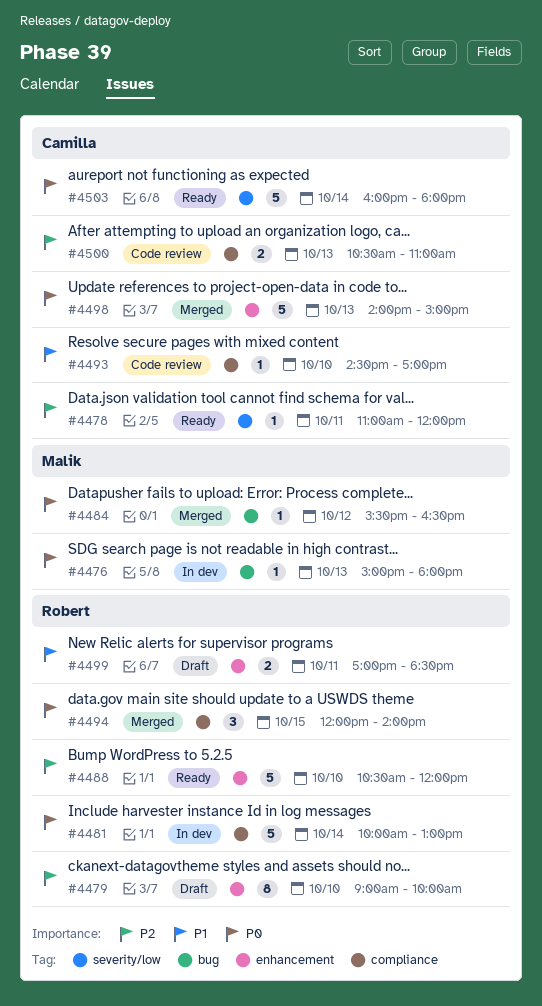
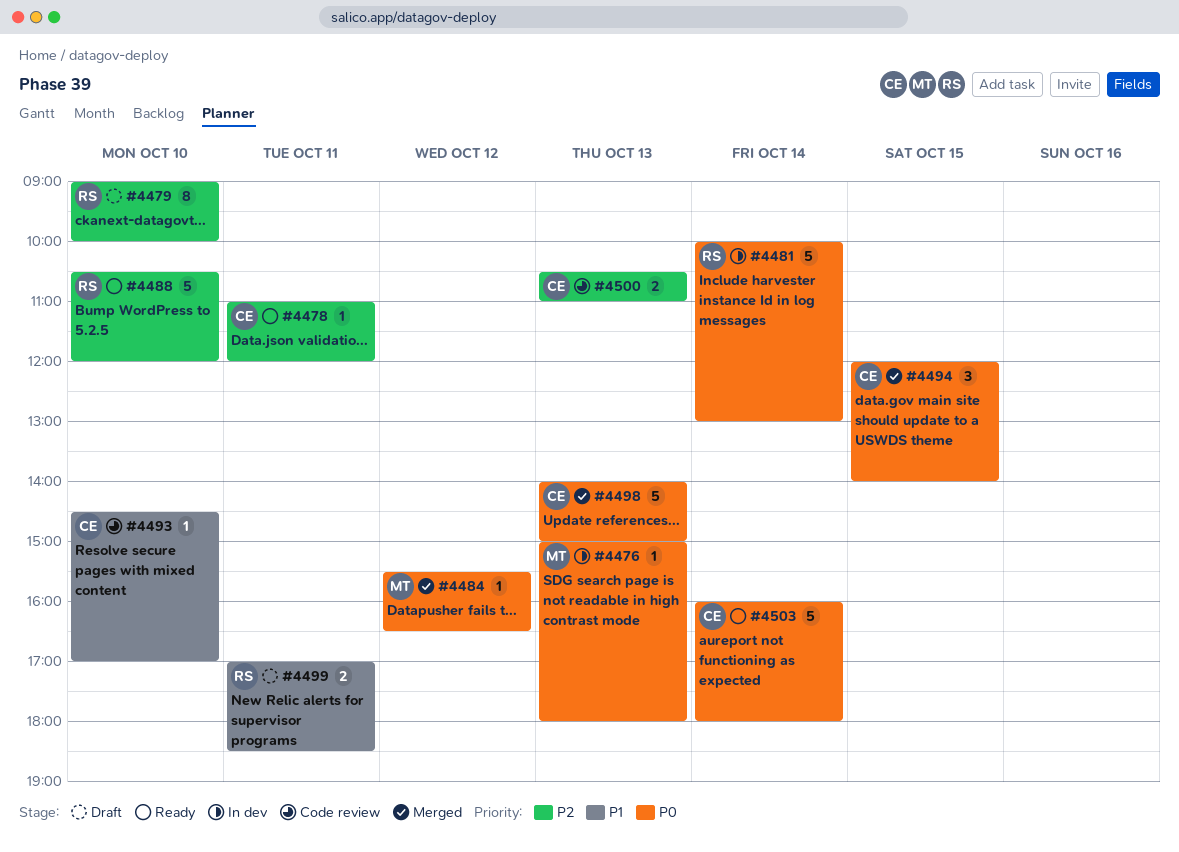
#4494, owner: Robert -> Camilla

